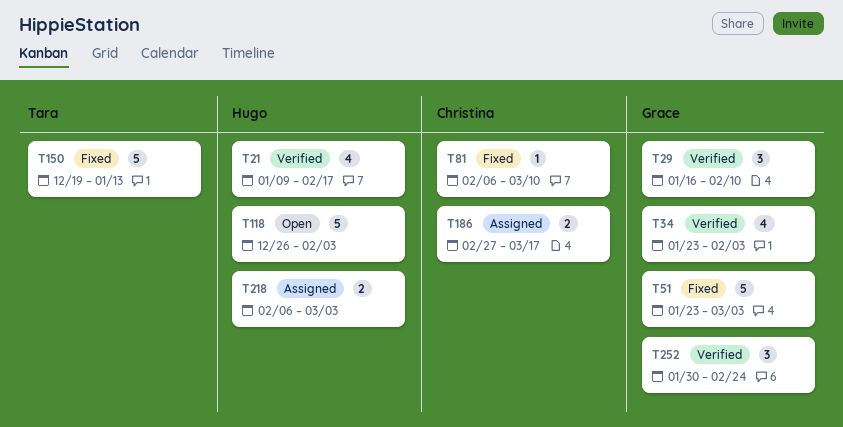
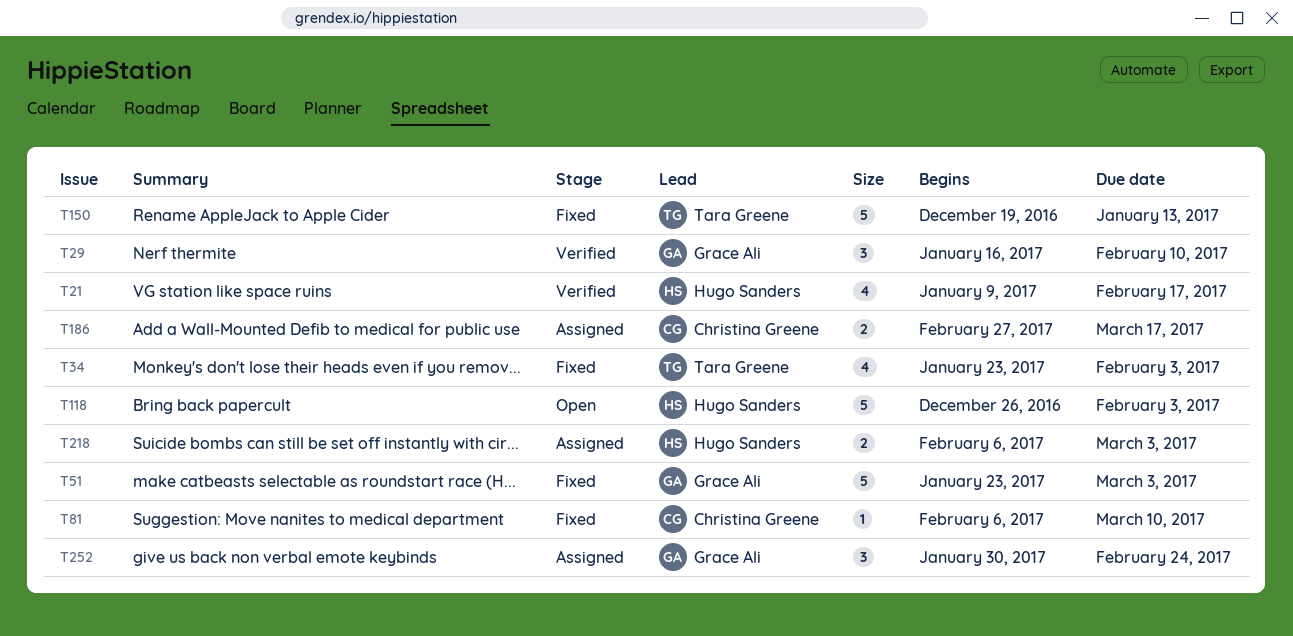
T34, status: Verified -> Fixed
T34, owner: Grace Ali -> Tara Greene
T252, status: Verified -> Assigned

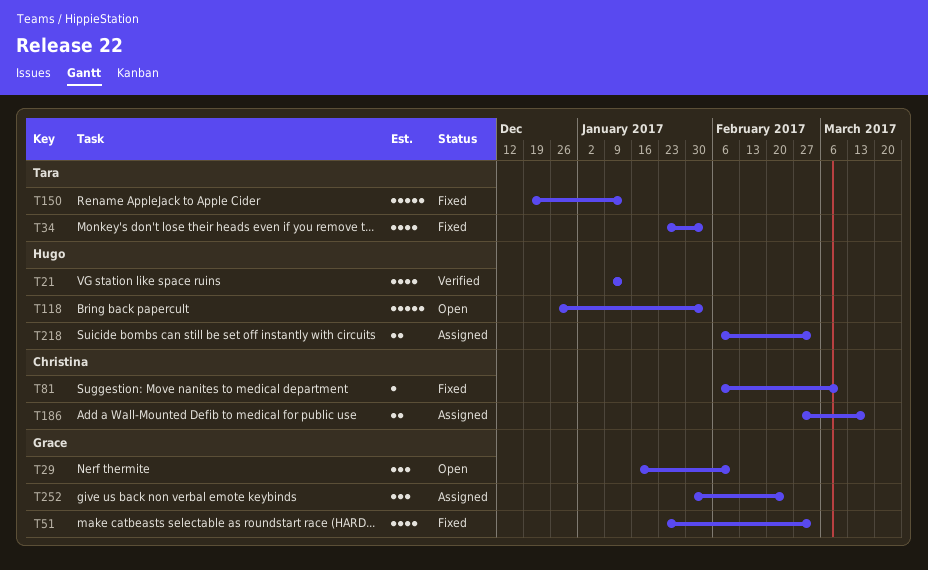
T21, due: Feb 17 -> Jan 13
T29, status: Verified -> Open
T51, estimate: 5 -> 4

